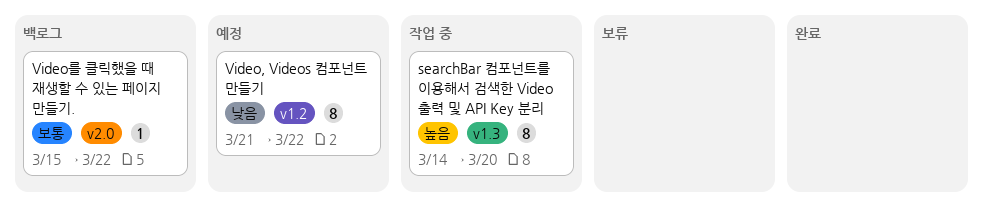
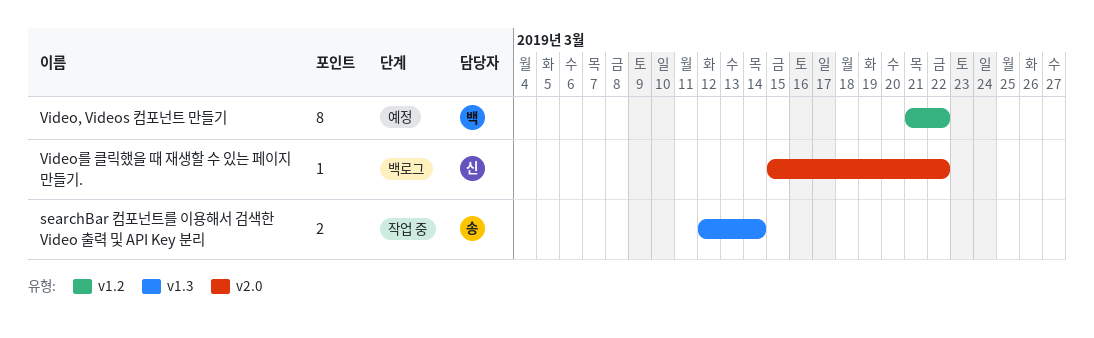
searchBar 컴포넌트를 이용해서 검색한 Video 출력 및 API Key 분리, estimate: 8 -> 2
searchBar 컴포넌트를 이용해서 검색한 Video 출력 및 API Key 분리, start: Mar 14 -> Mar 12
searchBar 컴포넌트를 이용해서 검색한 Video 출력 및 API Key 분리, due: Mar 20 -> Mar 14

